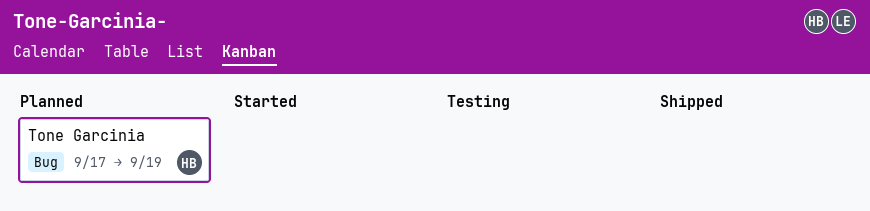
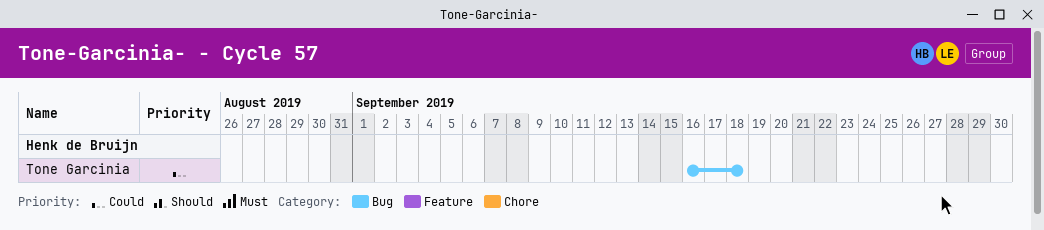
Tone Garcinia, start: Sep 17 -> Sep 16
Tone Garcinia, due: Sep 19 -> Sep 18

